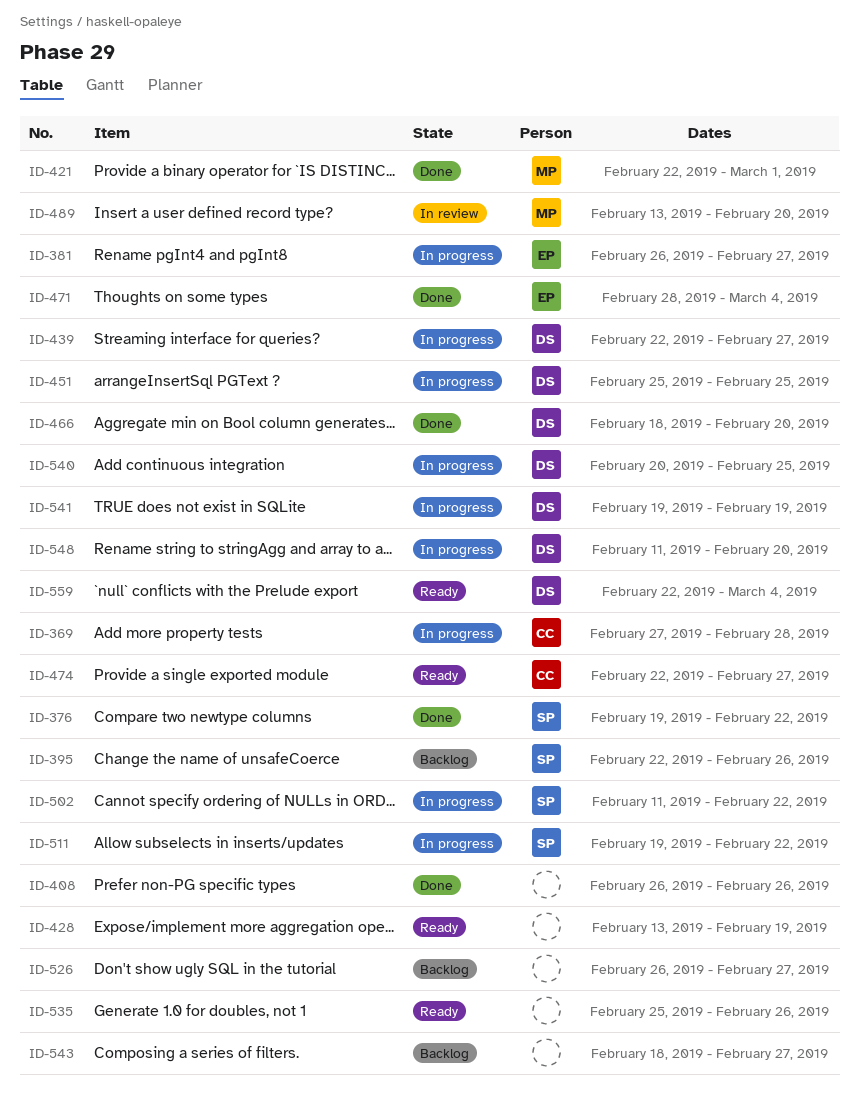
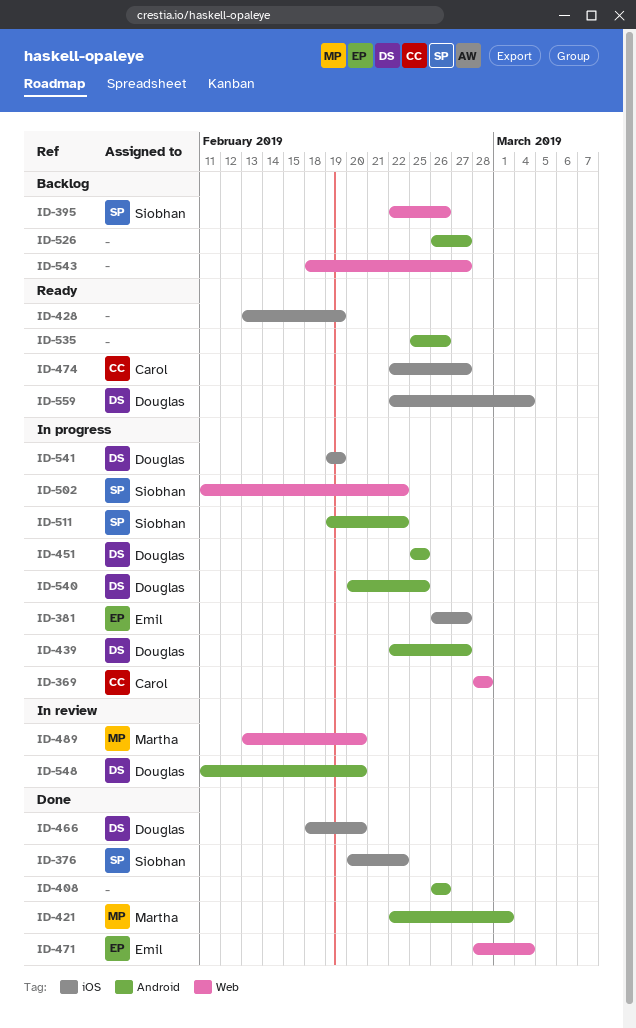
ID-369, start: Feb 27 -> Feb 28
ID-376, start: Feb 19 -> Feb 20
ID-548, status: In progress -> In review

